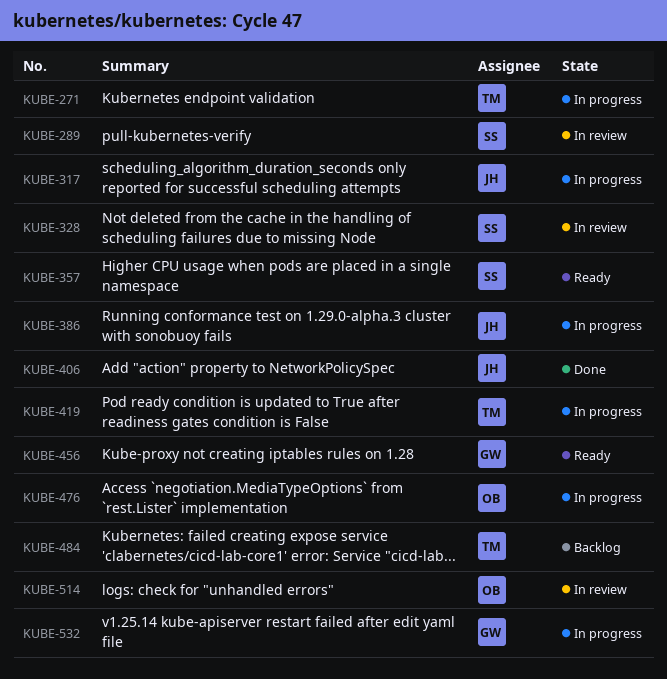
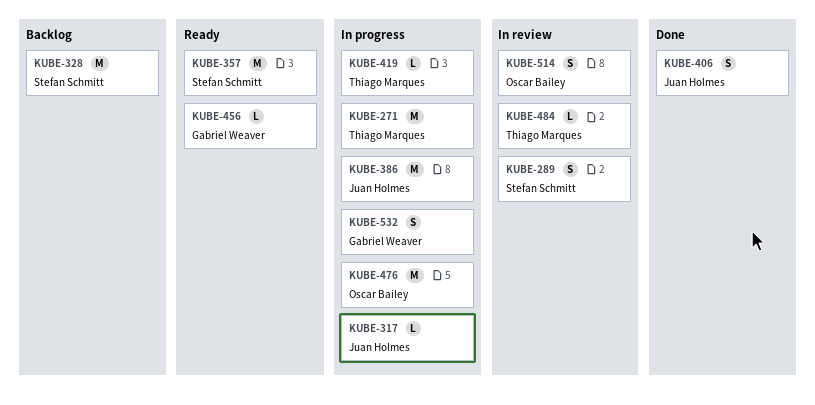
KUBE-328, status: In review -> Backlog
KUBE-484, status: Backlog -> In review

